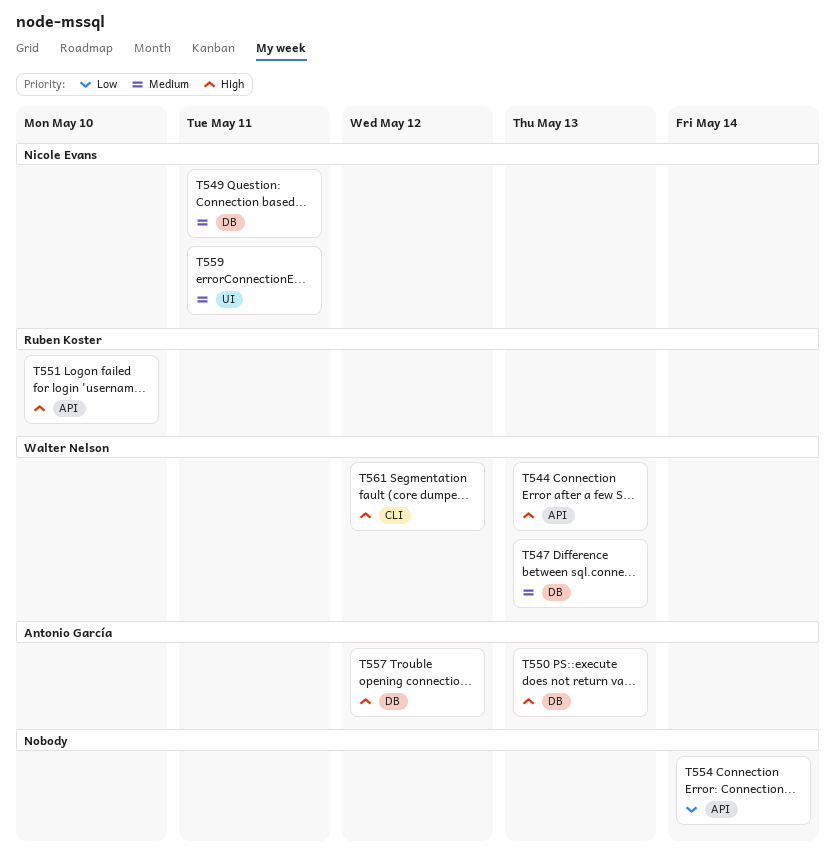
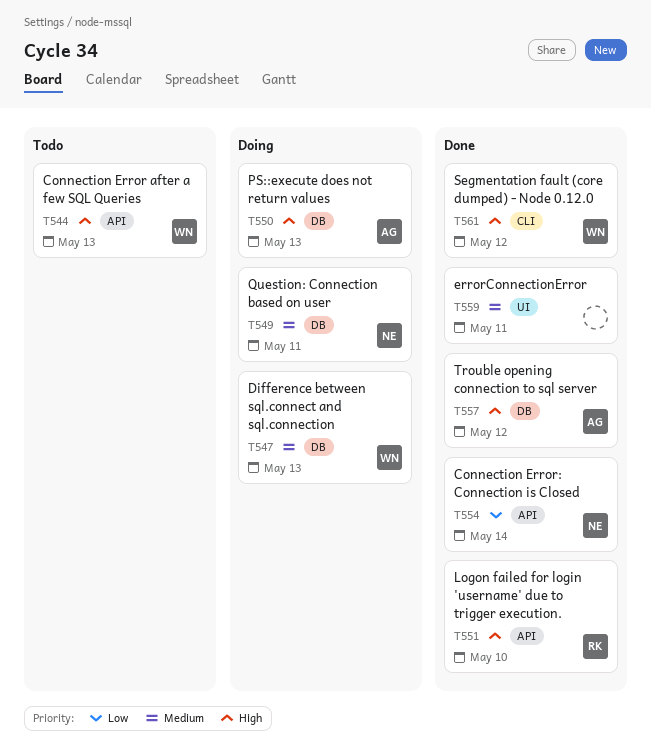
T554, owner: none -> Nicole Evans
T559, owner: Nicole Evans -> none

